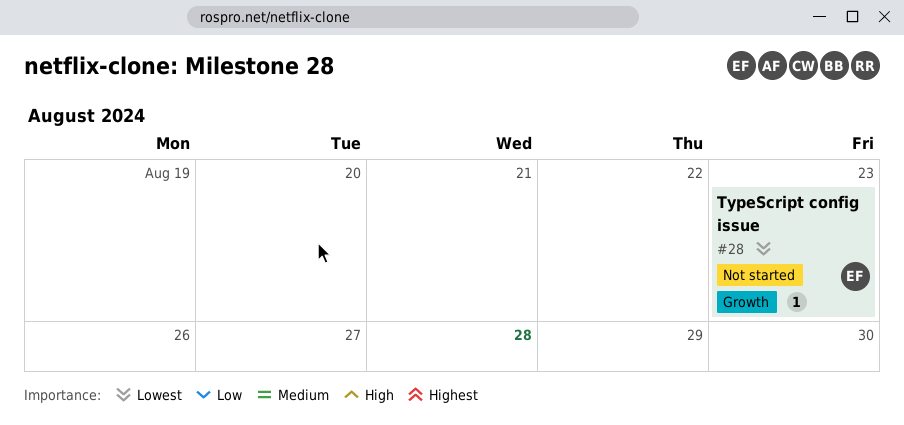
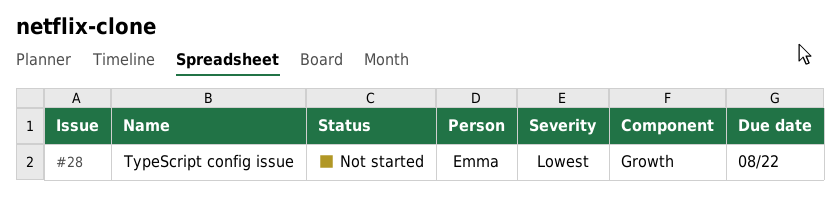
#28, due: Aug 23 -> Aug 22

